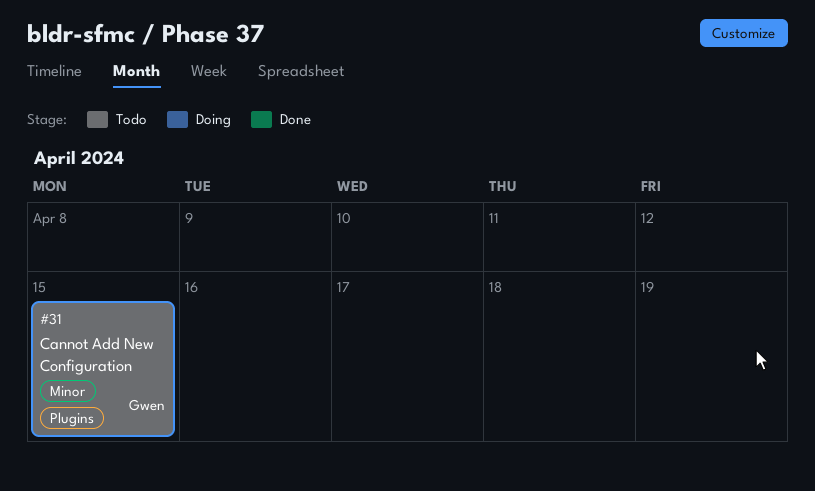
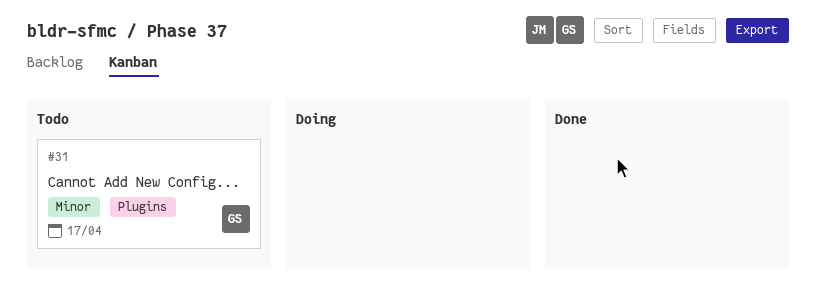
#31, due: Apr 15 -> Apr 17

